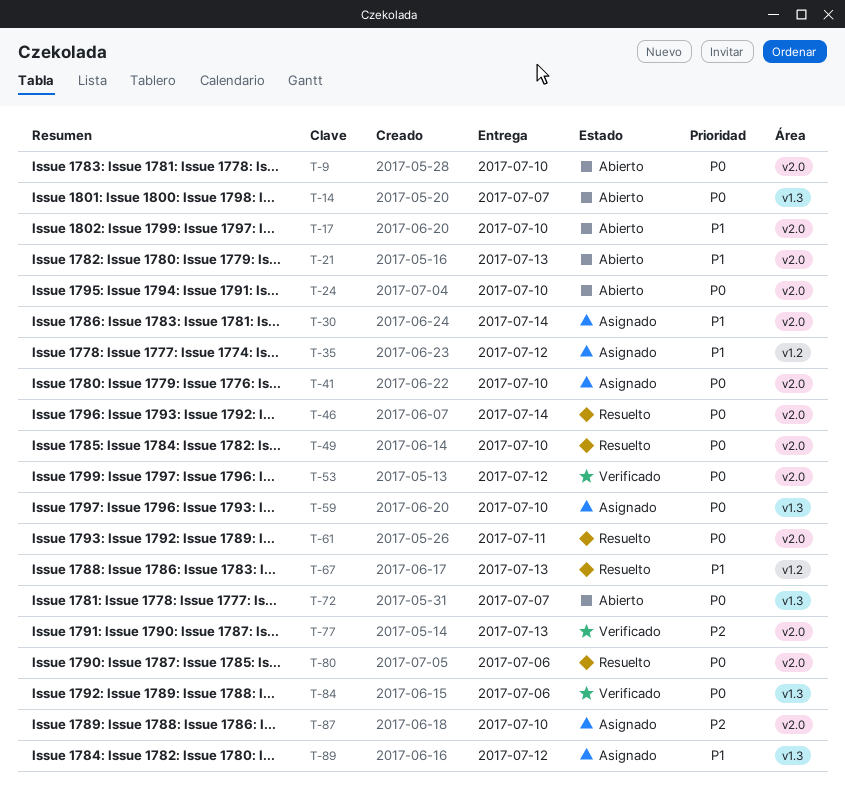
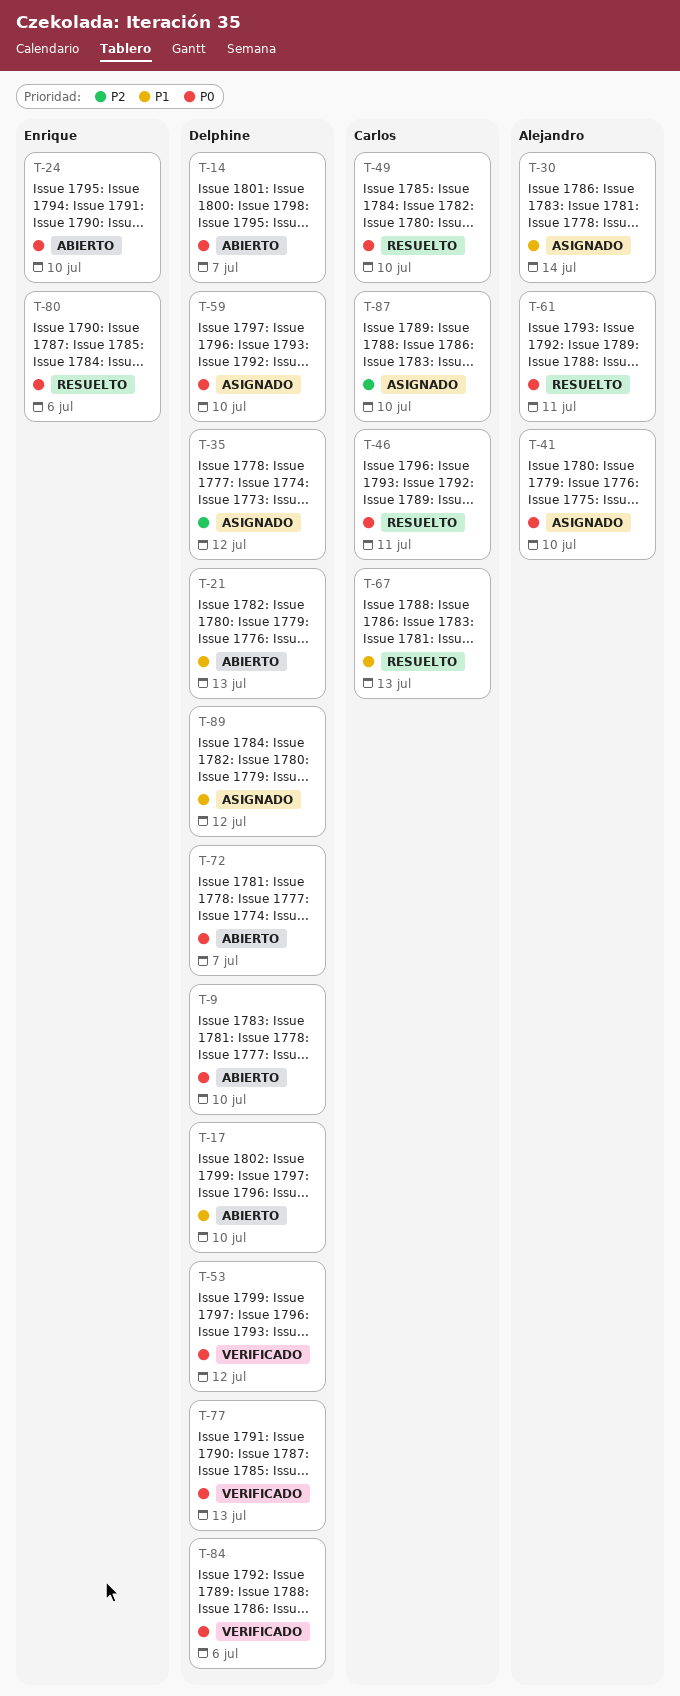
T-35, priority: P1 -> P2
T-46, due: Jul 14 -> Jul 11
T-77, priority: P2 -> P0

